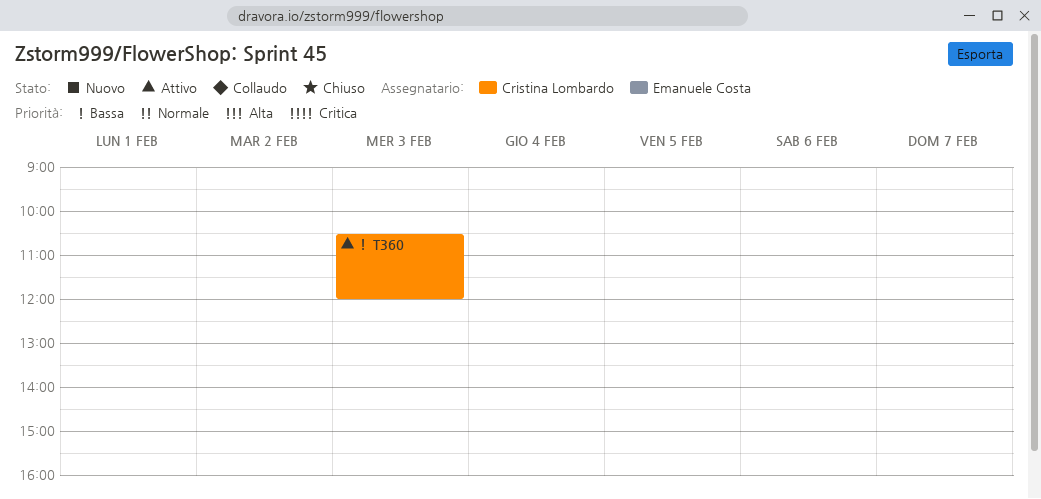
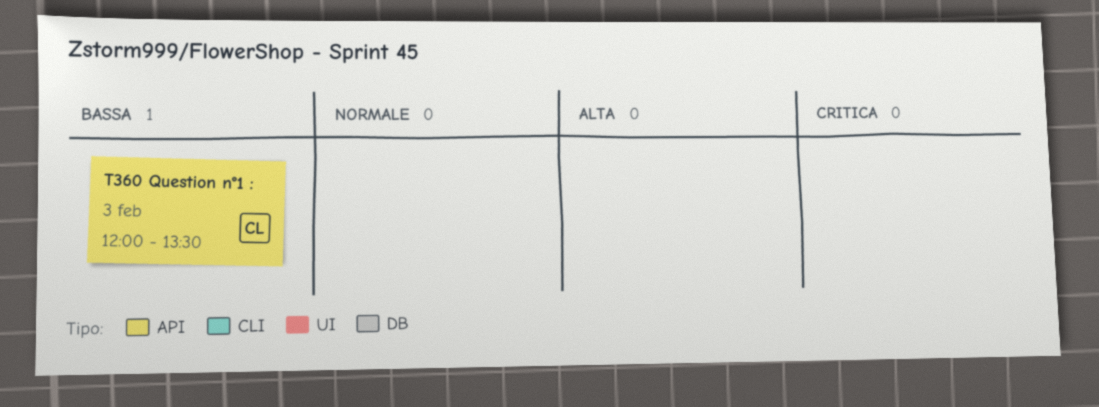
T360, begins: 10:30 -> 12:00
T360, ends: 12:00 -> 13:30

